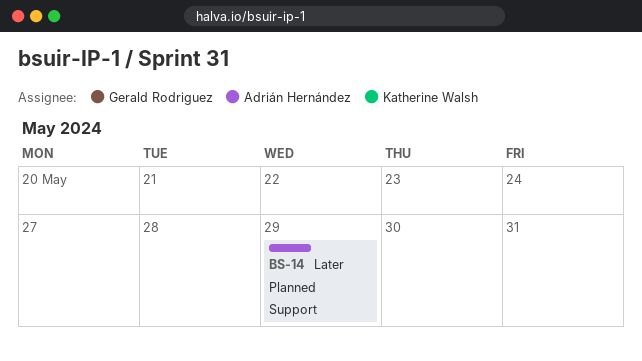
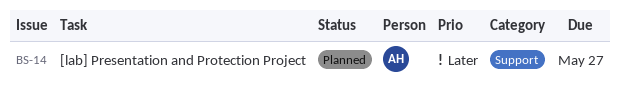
BS-14, due: May 29 -> May 27

